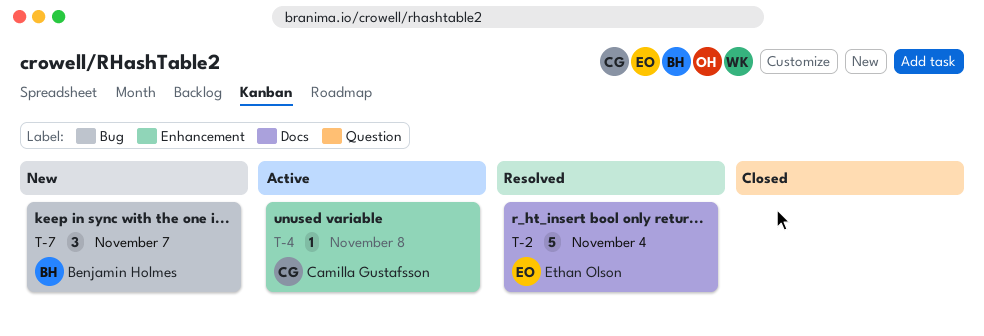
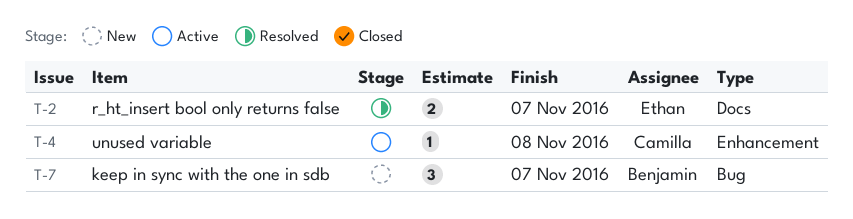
T-2, estimate: 5 -> 2
T-2, due: Nov 4 -> Nov 7

